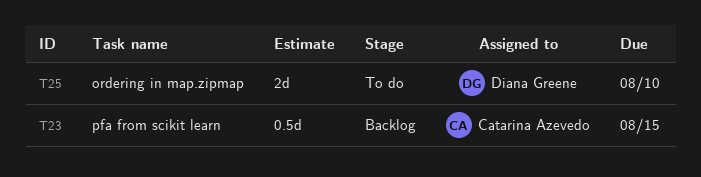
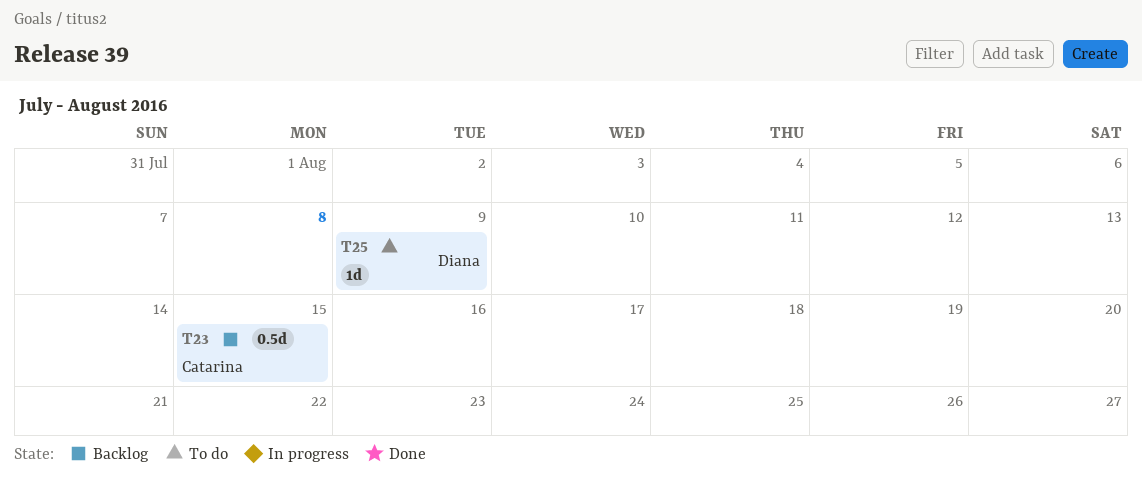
T25, estimate: 2d -> 1d
T25, due: Aug 10 -> Aug 9

